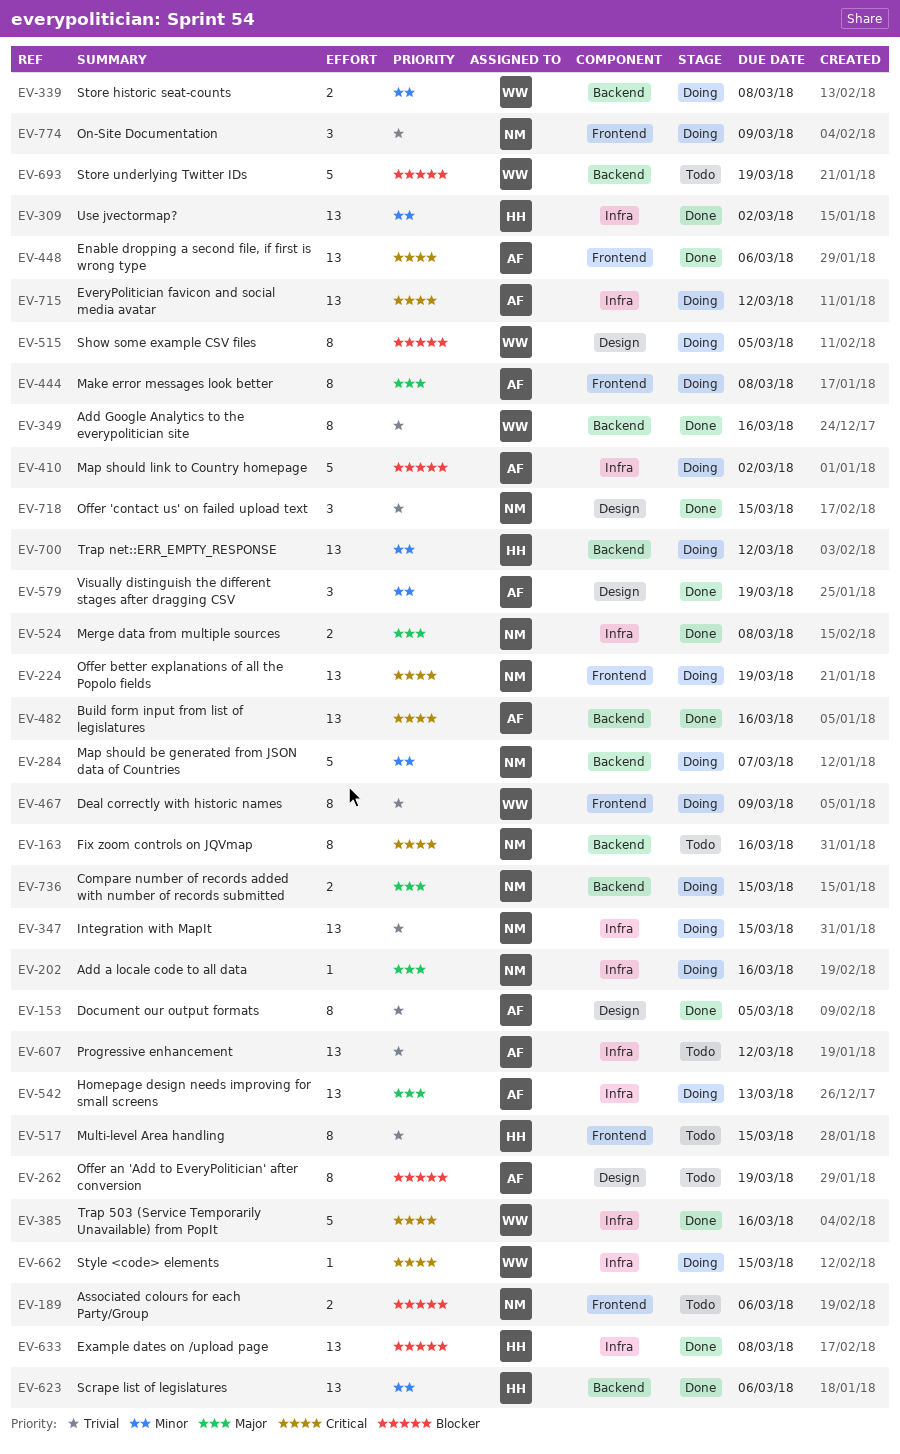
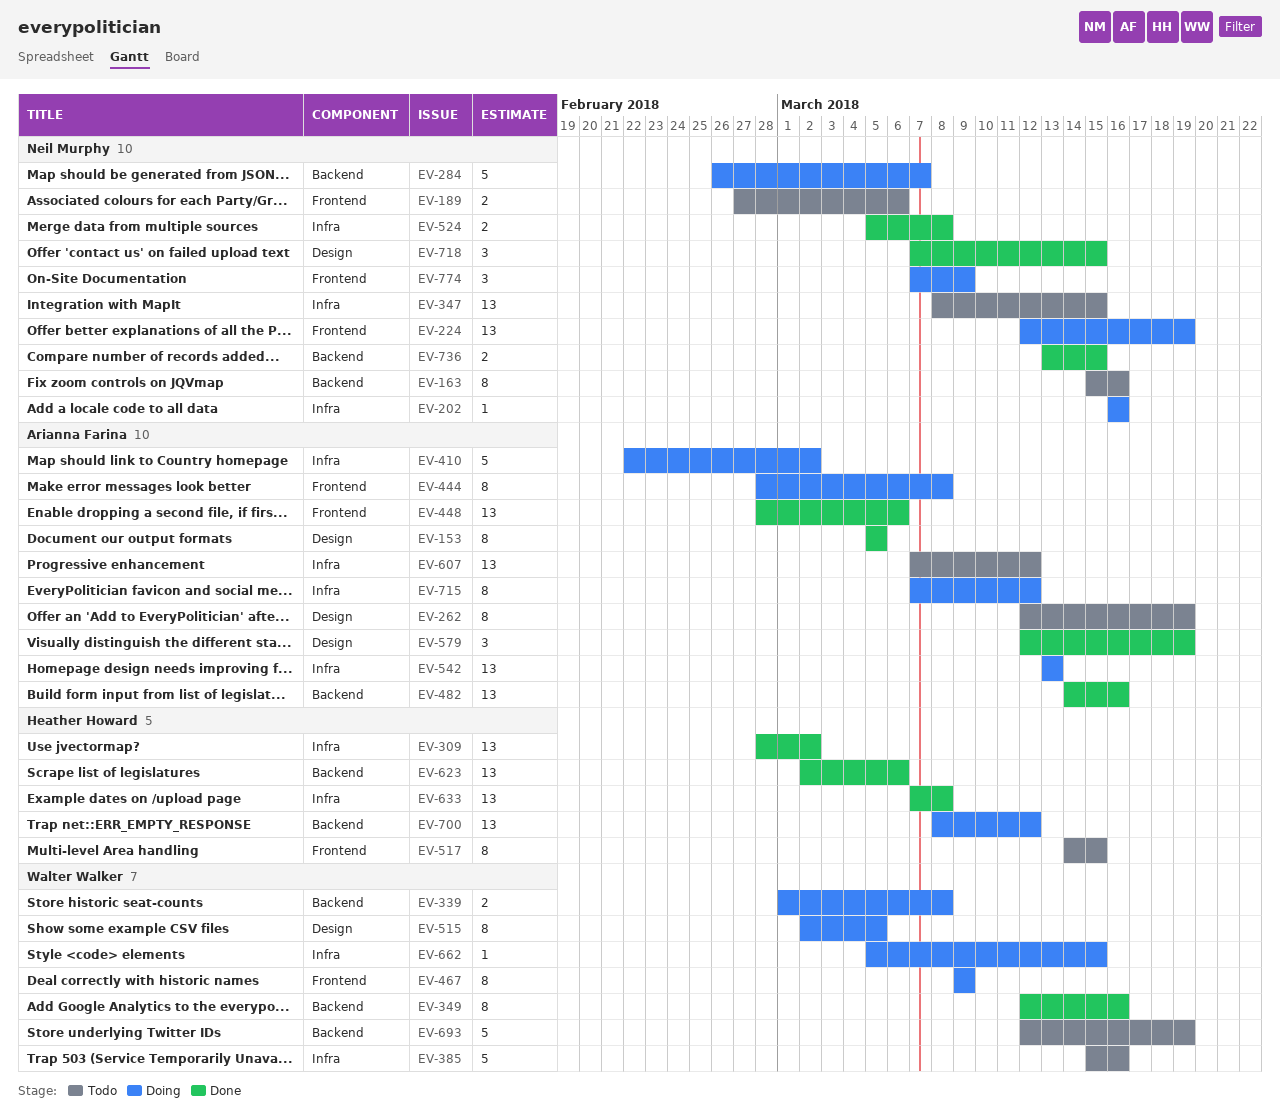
EV-347, status: Doing -> Todo
EV-385, status: Done -> Todo
EV-715, estimate: 13 -> 8
EV-736, status: Doing -> Done

